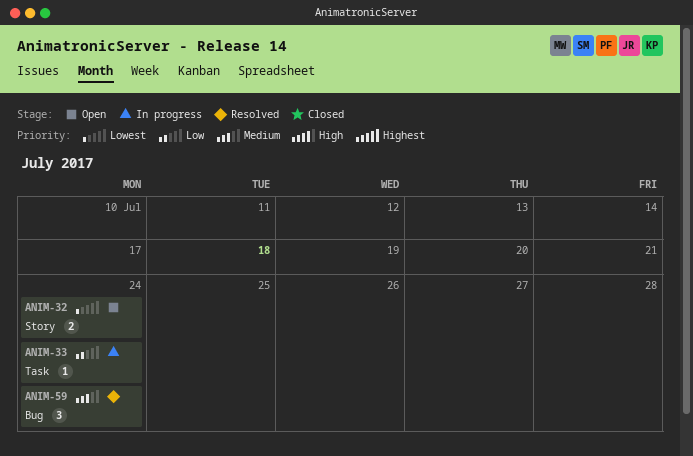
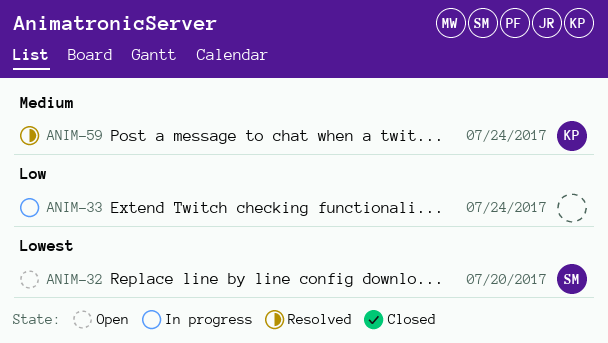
ANIM-32, due: Jul 24 -> Jul 20

